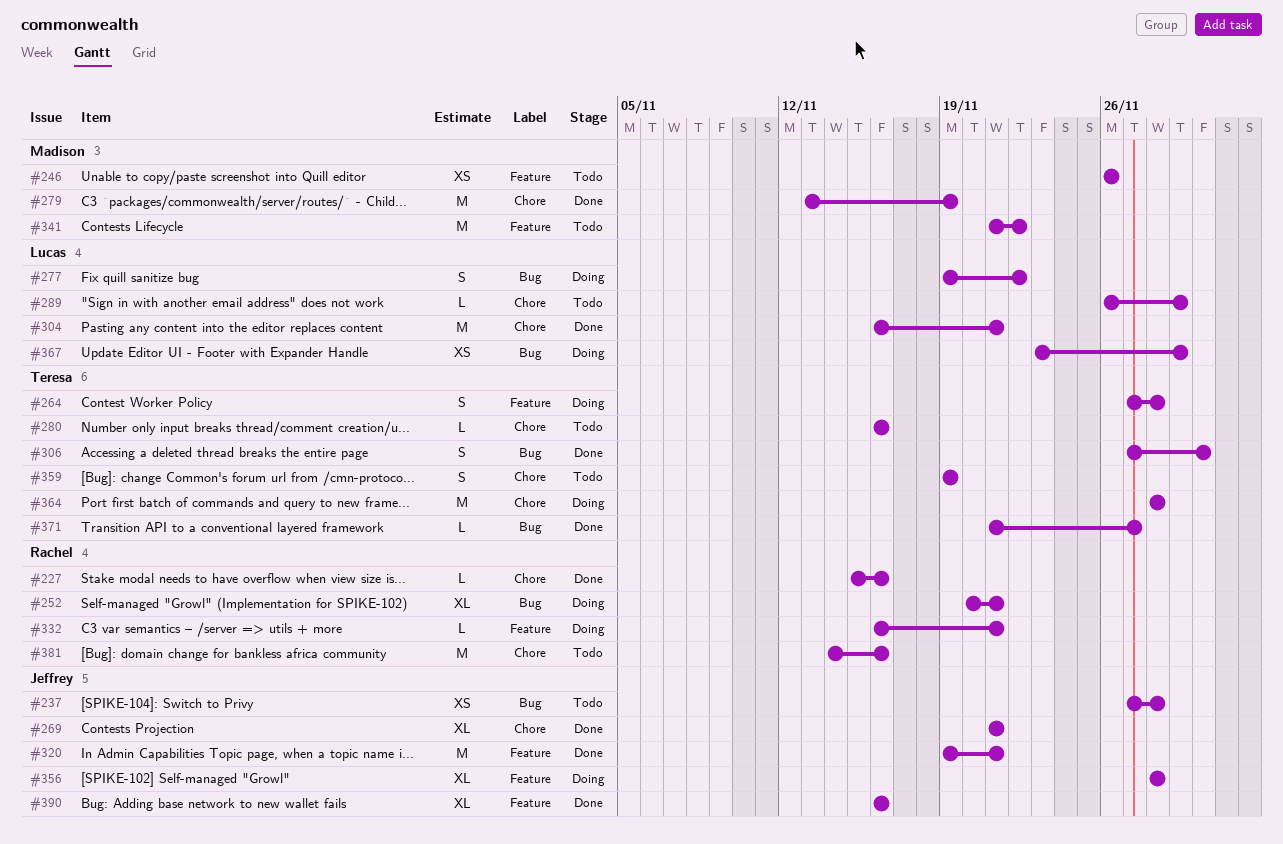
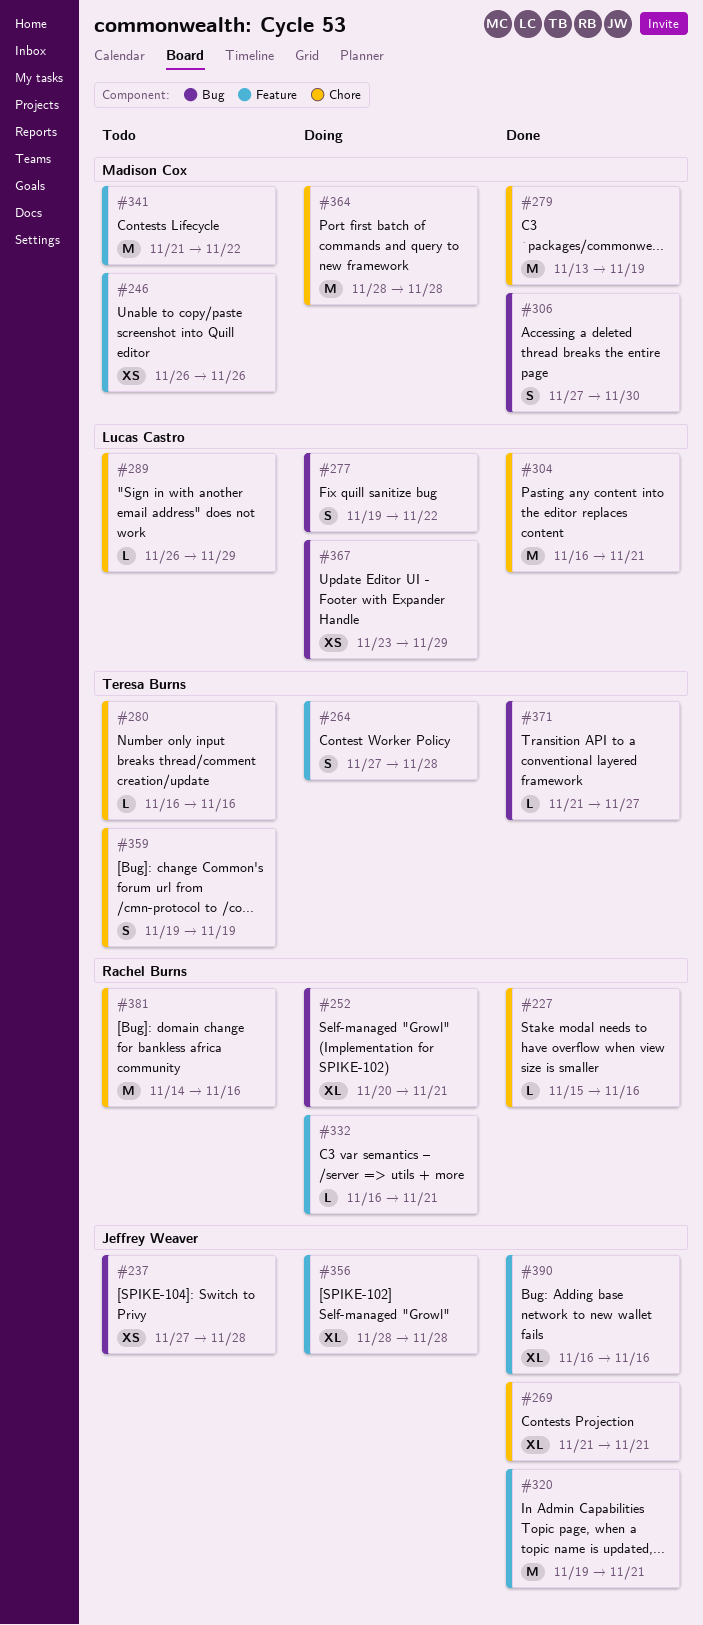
#306, owner: Teresa Burns -> Madison Cox
#364, owner: Teresa Burns -> Madison Cox

